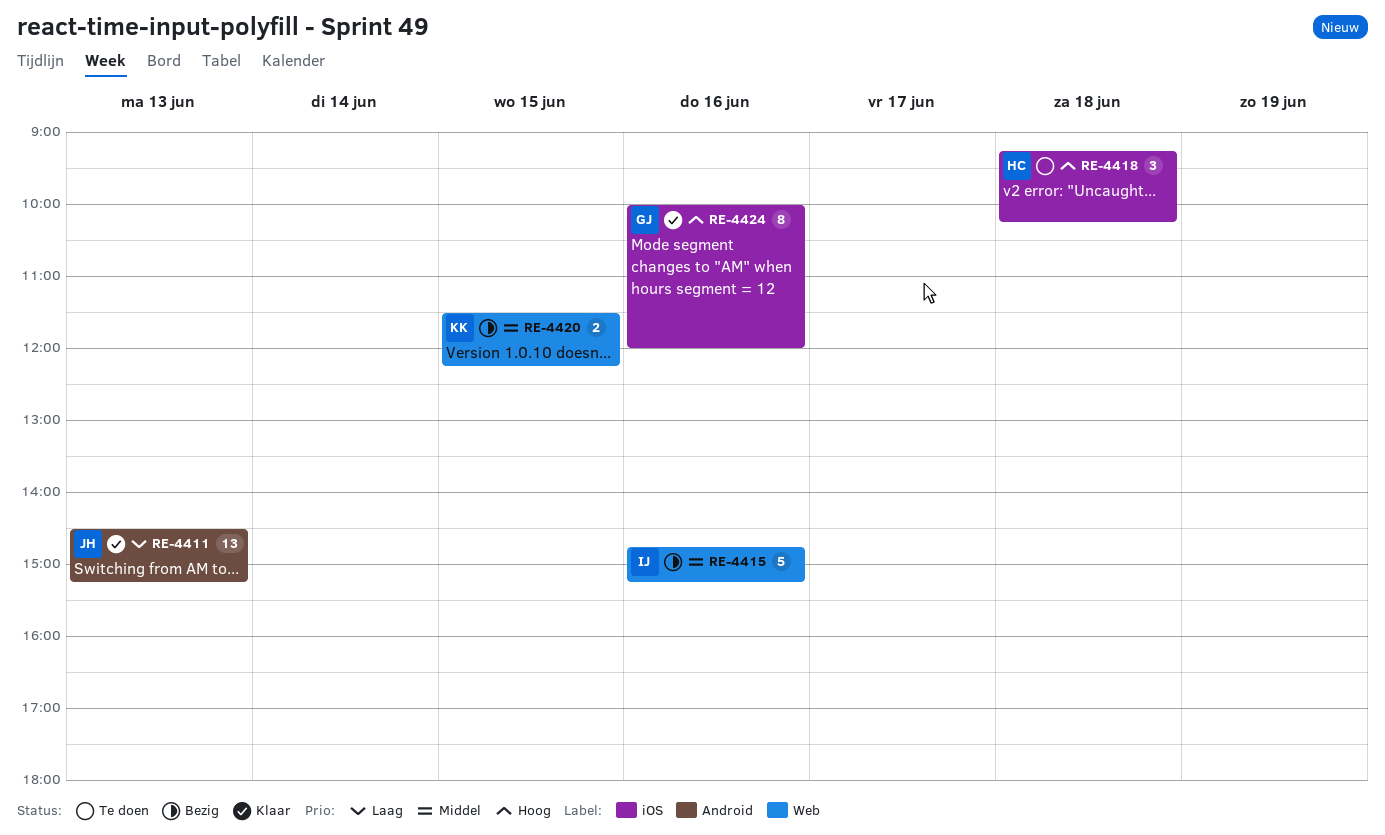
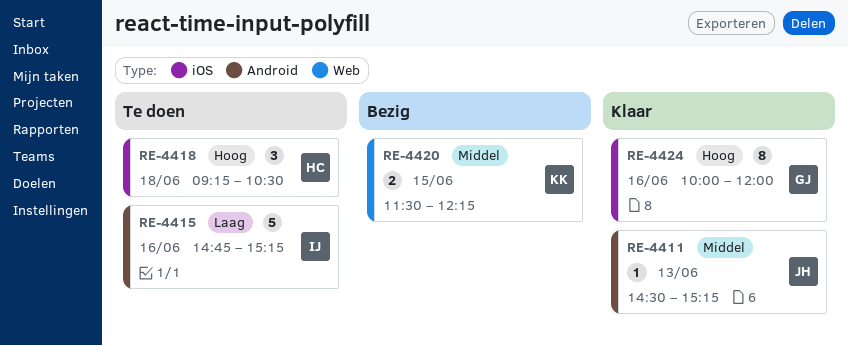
RE-4411, priority: Laag -> Middel
RE-4411, estimate: 13 -> 1
RE-4415, status: Bezig -> Te doen
RE-4415, priority: Middel -> Laag
RE-4415, label: Web -> Android
RE-4418, ends: 10:15 -> 10:30

